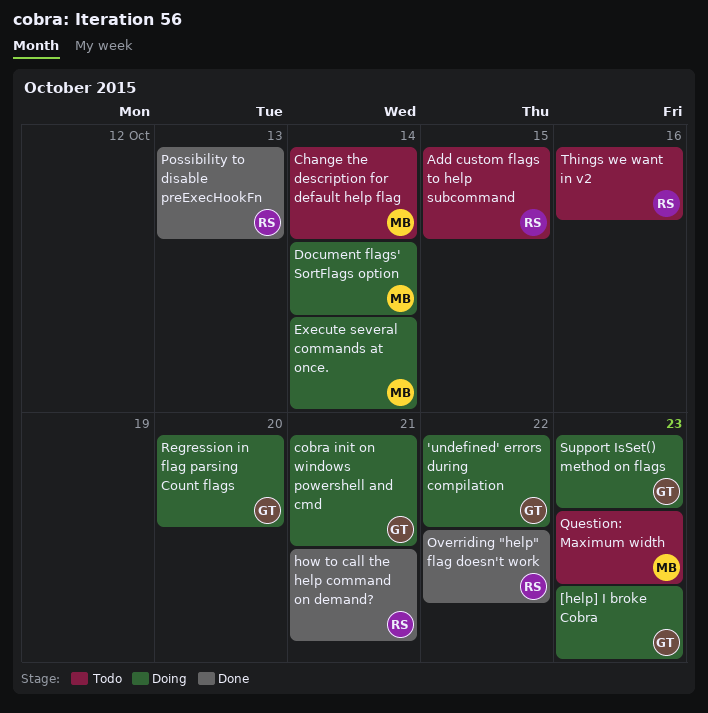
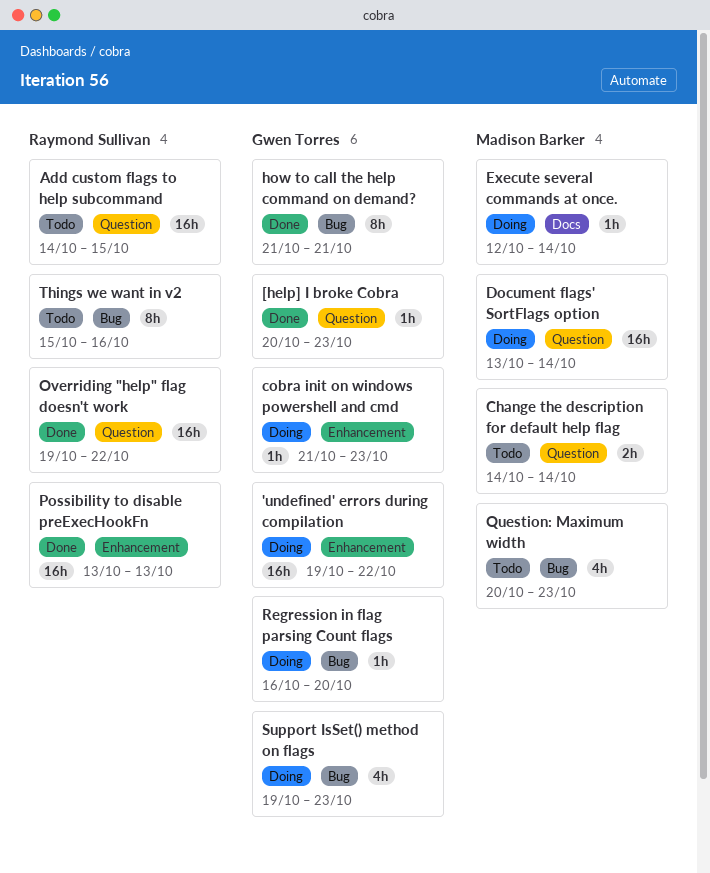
[help] I broke Cobra, status: Doing -> Done
cobra init on windows powershell and cmd, due: Oct 21 -> Oct 23
how to call the help command on demand?, owner: Raymond Sullivan -> Gwen Torres

